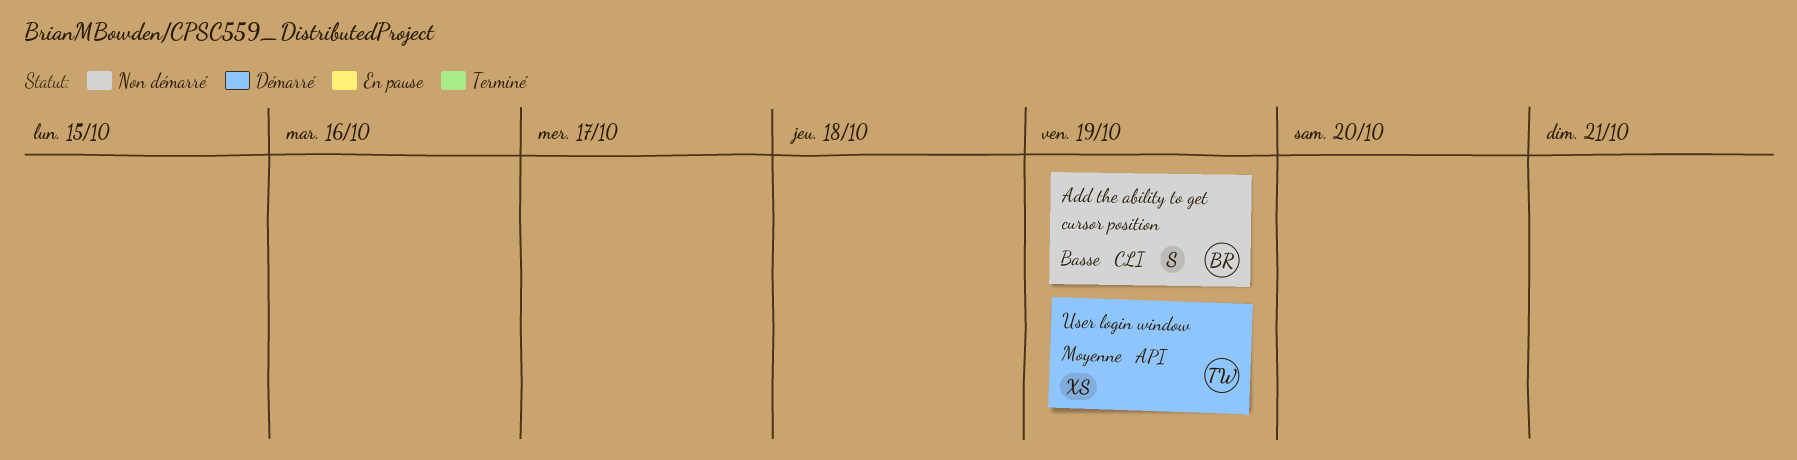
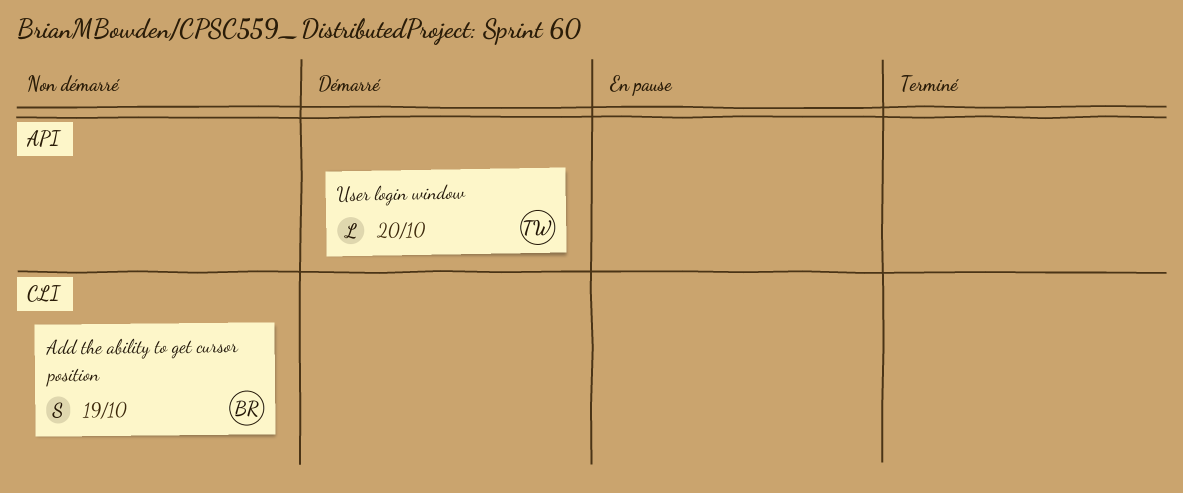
User login window, estimate: XS -> L
User login window, due: Oct 19 -> Oct 20

